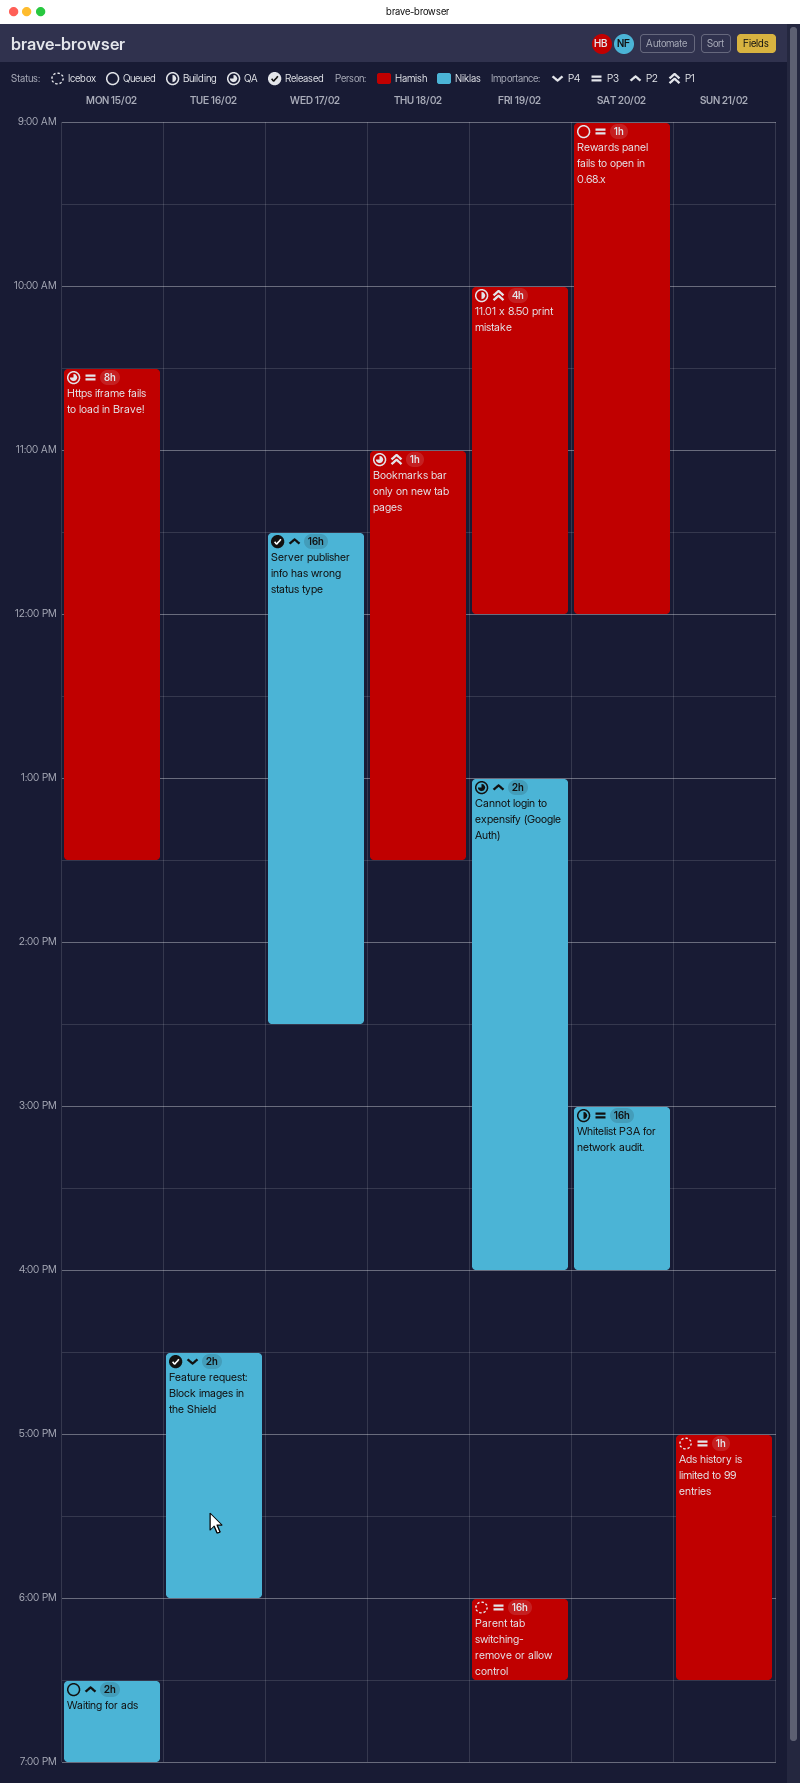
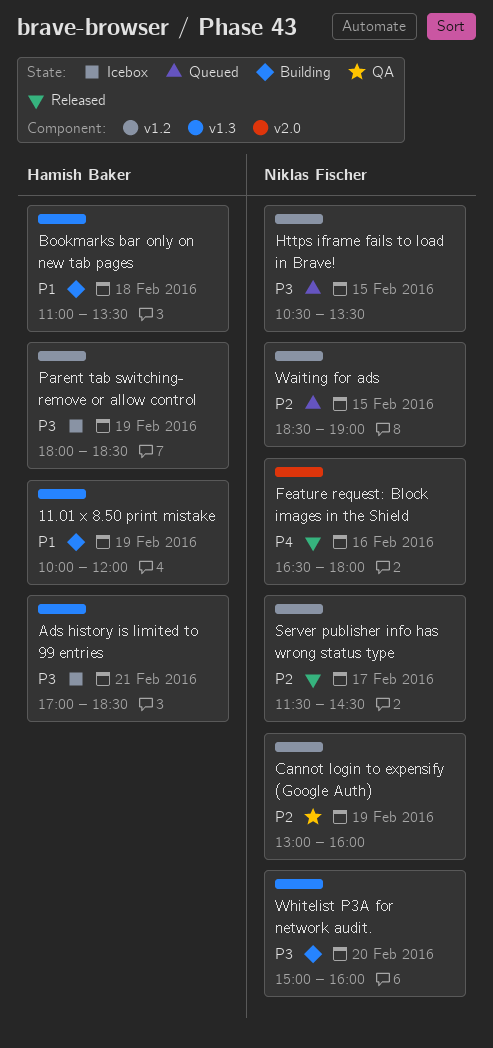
Bookmarks bar only on new tab pages, status: QA -> Building
Https iframe fails to load in Brave!, status: QA -> Queued
Https iframe fails to load in Brave!, owner: Hamish Baker -> Niklas Fischer
Rewards panel fails to open in 0.68.x: present -> none

